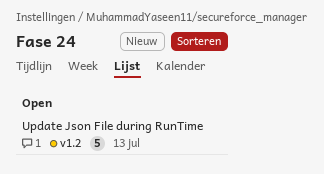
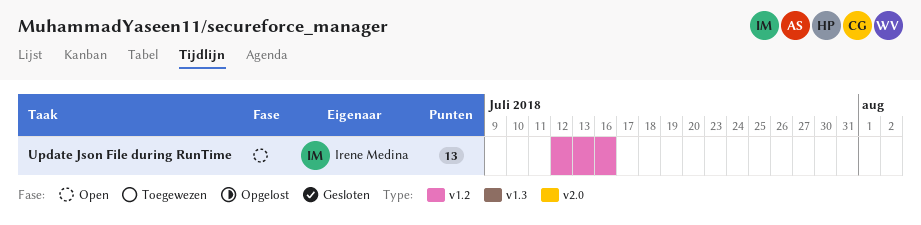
Update Json File during RunTime, estimate: 5 -> 13
Update Json File during RunTime, due: Jul 13 -> Jul 16

